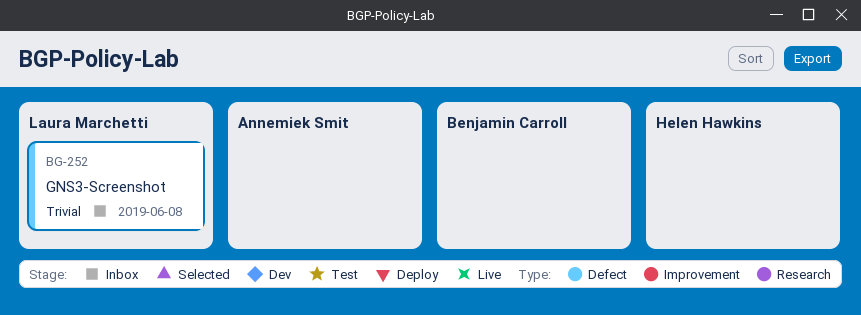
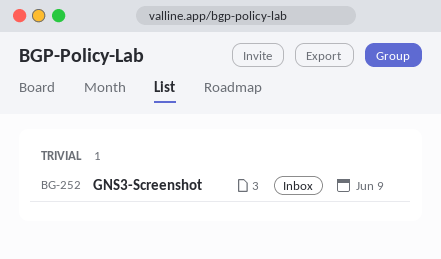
BG-252, due: Jun 8 -> Jun 9

